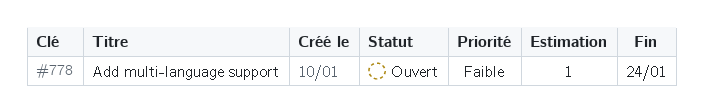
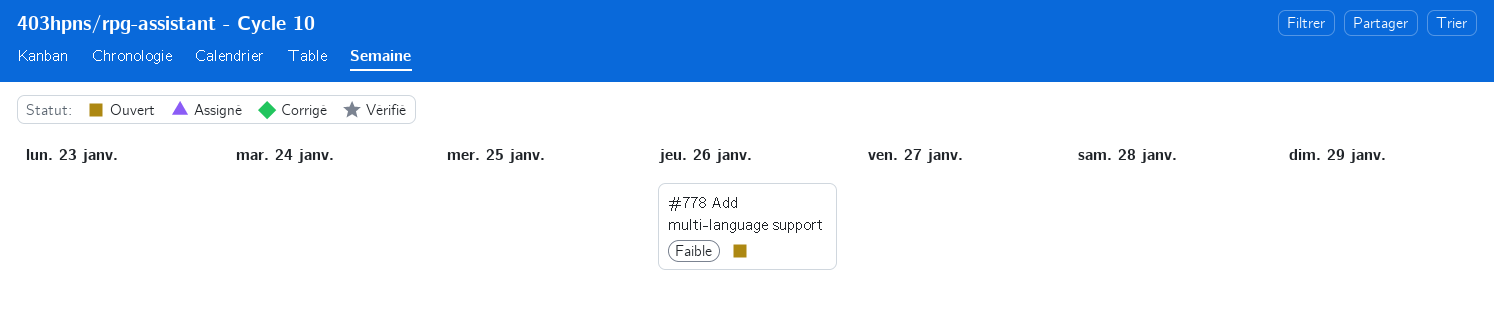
#778, due: Jan 24 -> Jan 26

